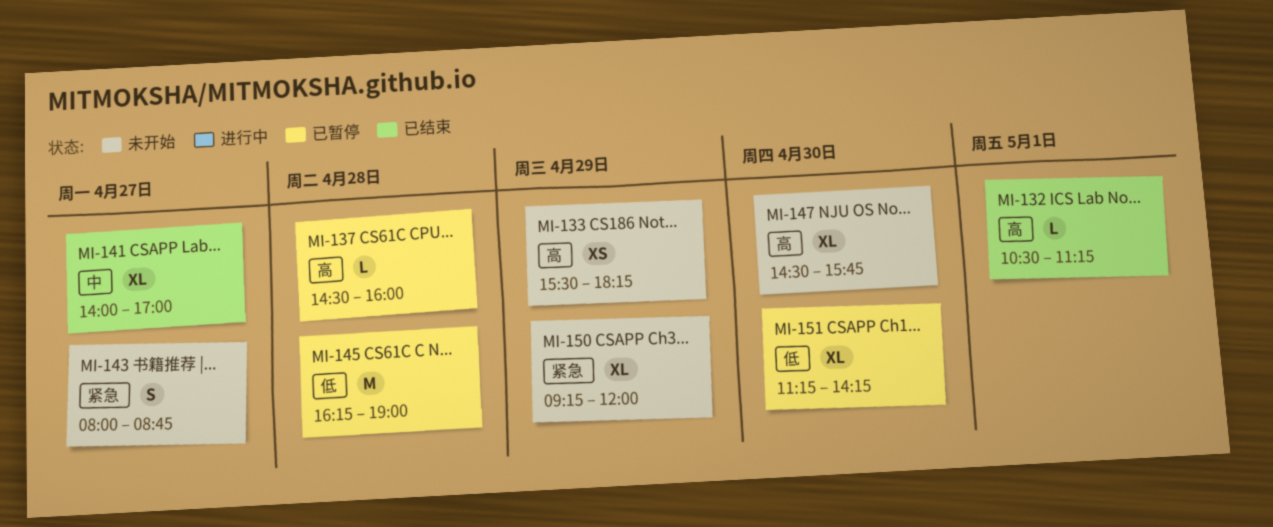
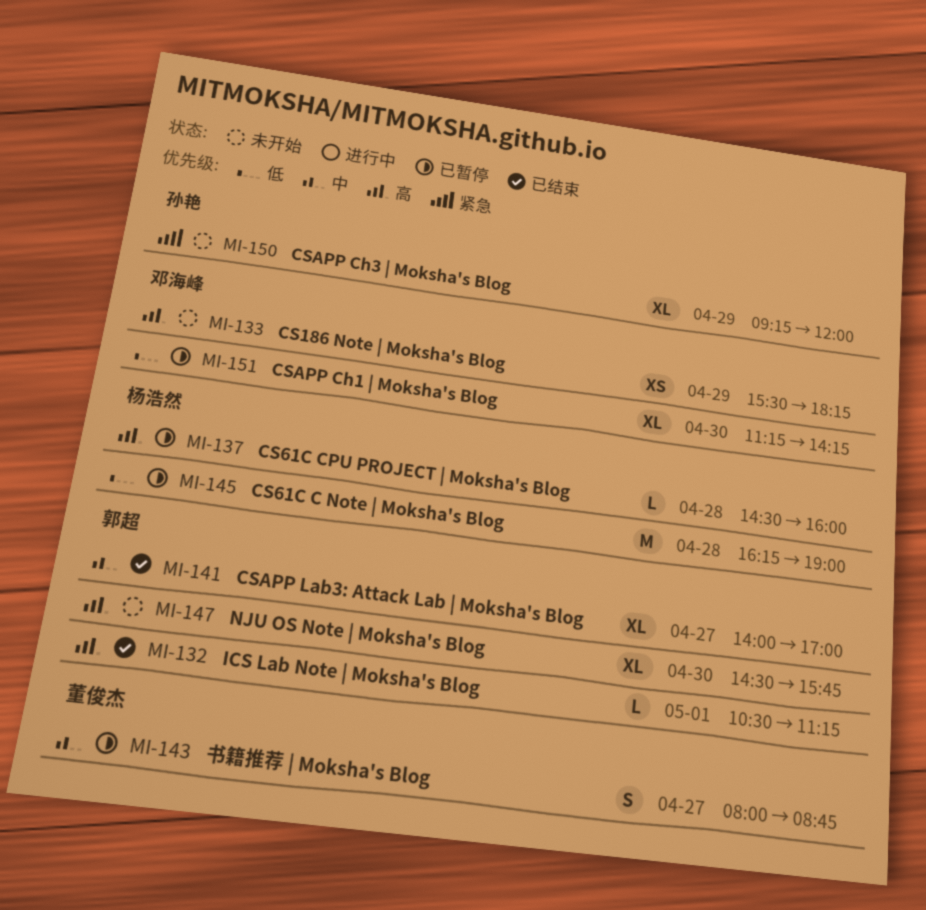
MI-143, status: 未开始 -> 已暂停
MI-143, priority: 紧急 -> 中

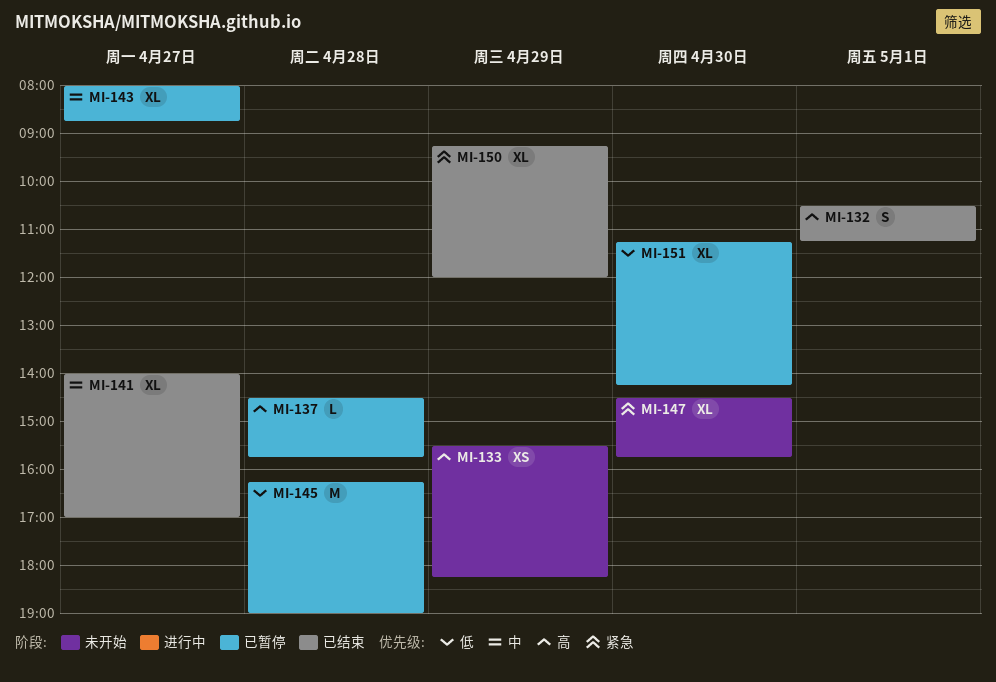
MI-132, estimate: L -> S
MI-137, ends: 16:00 -> 15:45
MI-143, estimate: S -> XL
MI-147, priority: 高 -> 紧急
MI-150, status: 未开始 -> 已结束

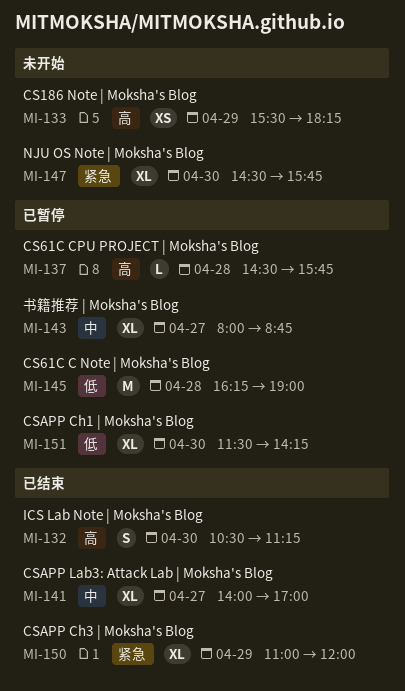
MI-132, day: May 1 -> Apr 30
MI-150, begins: 09:15 -> 11:00
MI-151, begins: 11:15 -> 11:30

